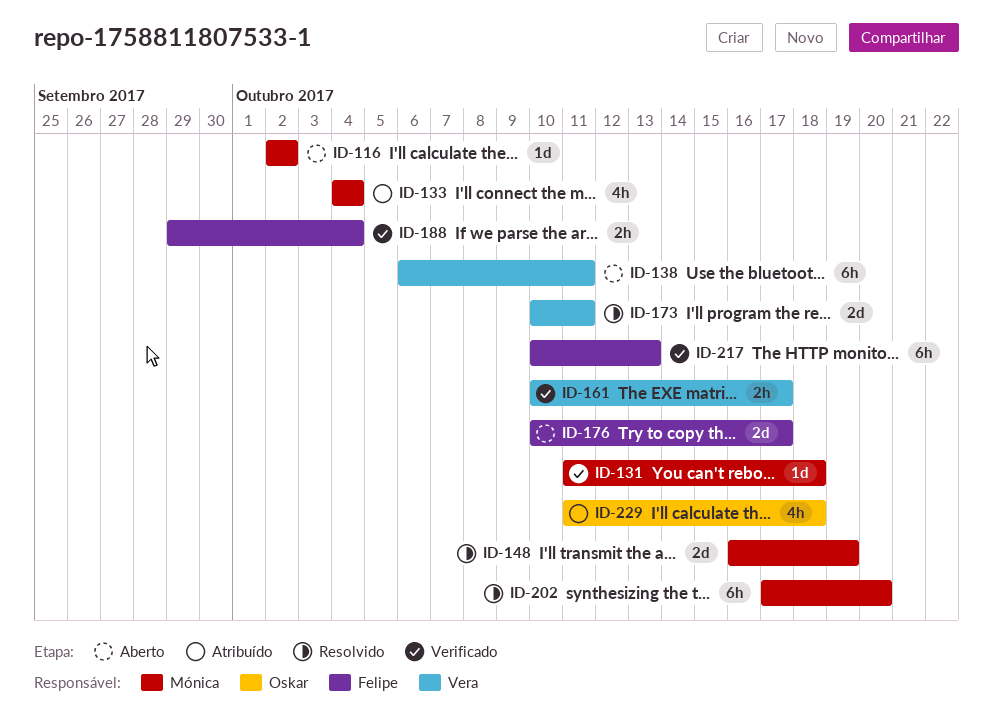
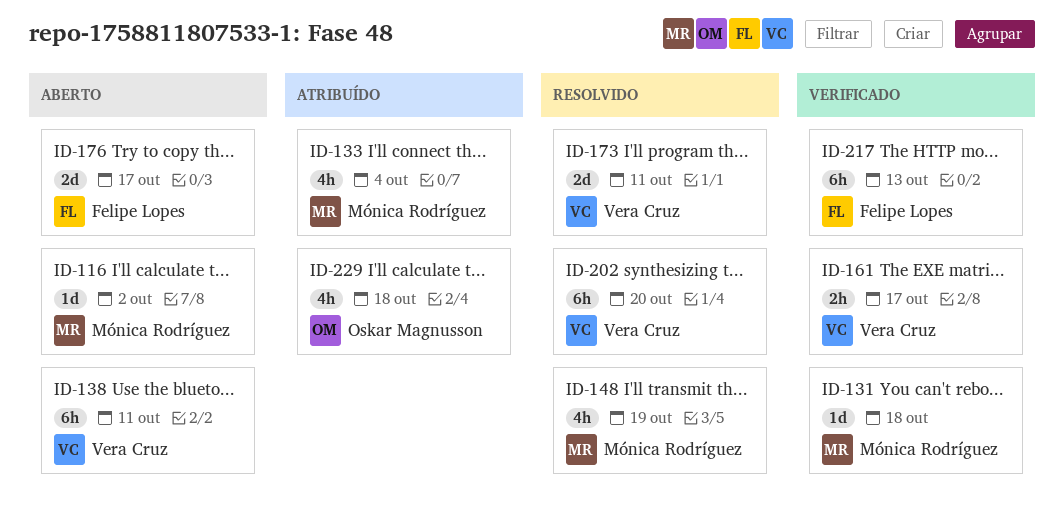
ID-148, estimate: 2d -> 4h
ID-188: present -> none
ID-202, owner: Mónica Rodríguez -> Vera Cruz

